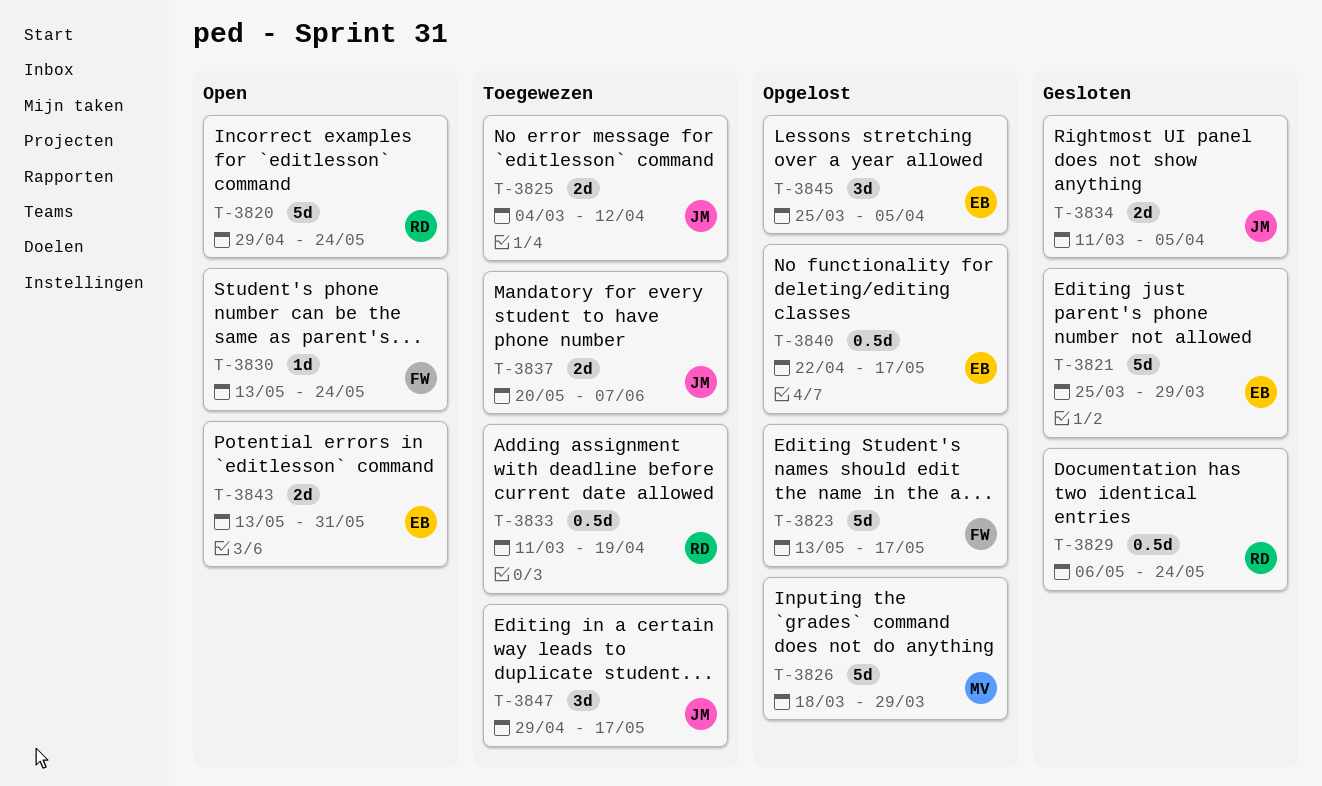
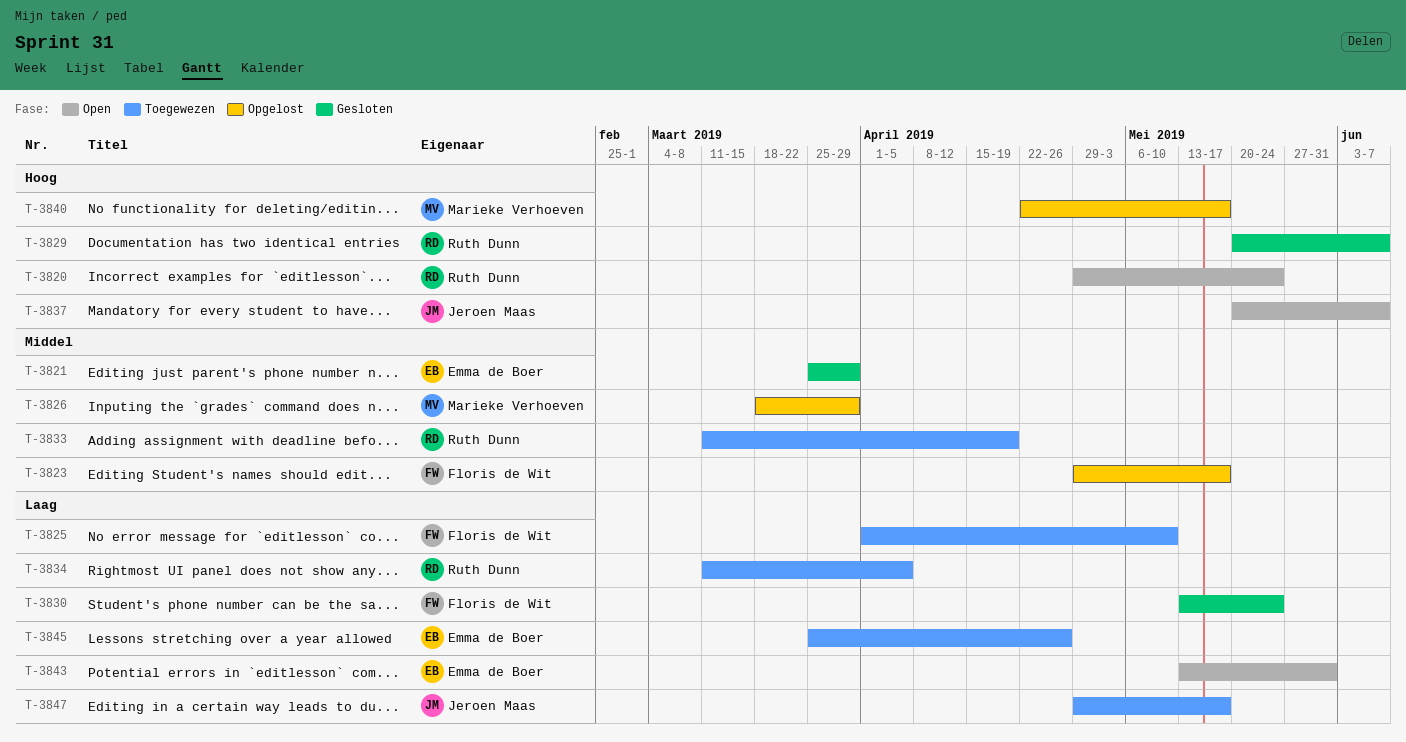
T-3823, start: May 13 -> Apr 29
T-3825, owner: Jeroen Maas -> Floris de Wit
T-3825, start: Mar 4 -> Apr 1
T-3825, due: Apr 12 -> May 10
T-3829, start: May 6 -> May 20
T-3829, due: May 24 -> Jun 7
T-3830, status: Open -> Gesloten
T-3834, status: Gesloten -> Toegewezen
T-3834, owner: Jeroen Maas -> Ruth Dunn
T-3837, status: Toegewezen -> Open
T-3840, owner: Emma de Boer -> Marieke Verhoeven
T-3845, status: Opgelost -> Toegewezen
T-3845, due: Apr 5 -> Apr 26

